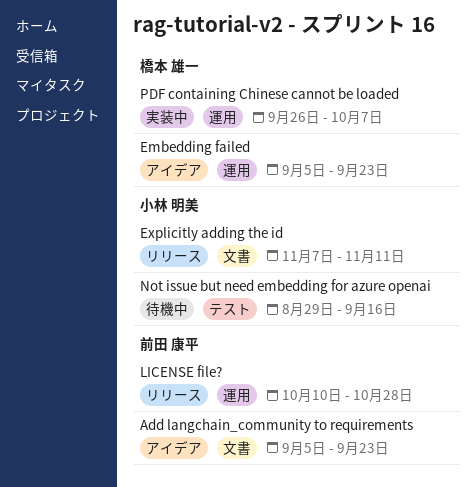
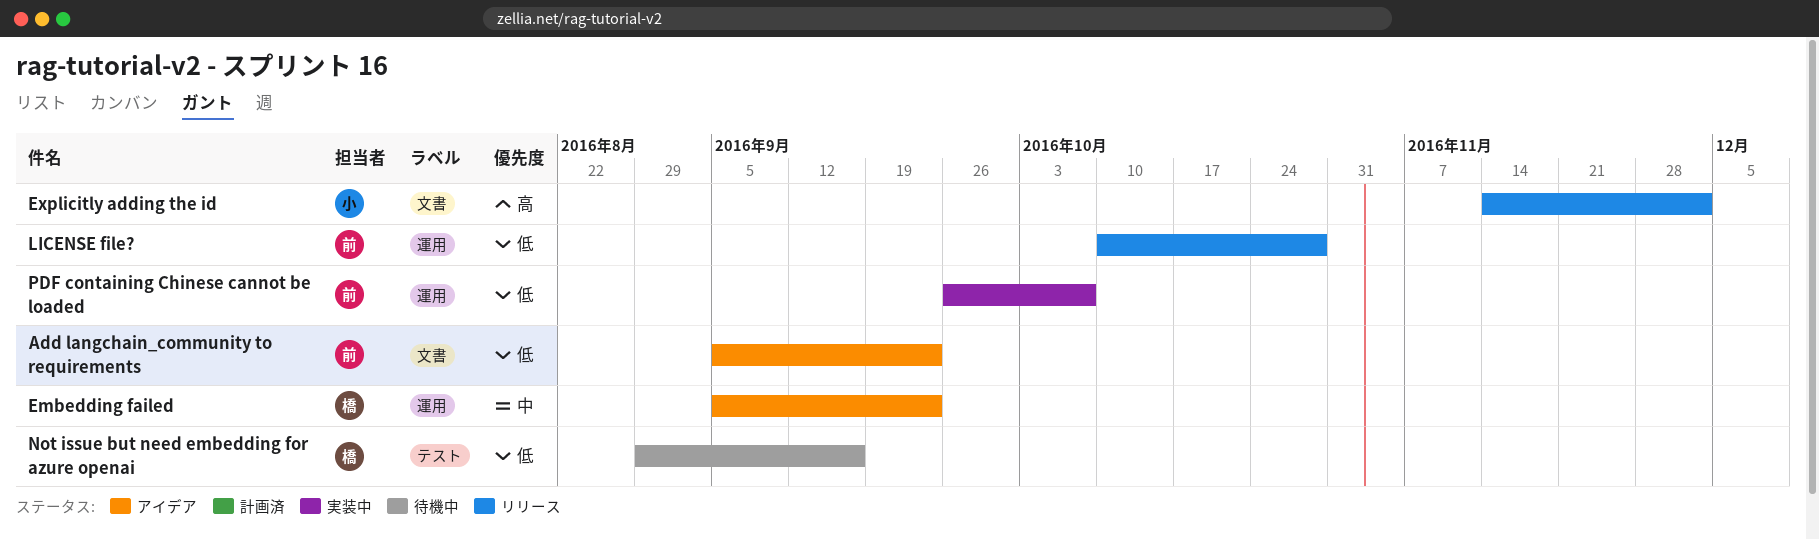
Explicitly adding the id, start: Nov 7 -> Nov 14
Explicitly adding the id, due: Nov 11 -> Dec 2
Not issue but need embedding for azure openai, owner: 小林 明美 -> 橋本 雄一
PDF containing Chinese cannot be loaded, owner: 橋本 雄一 -> 前田 康平

